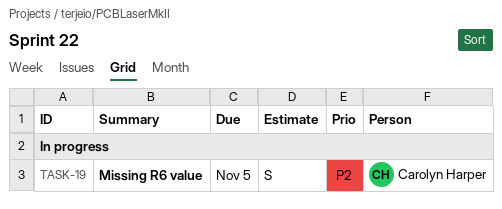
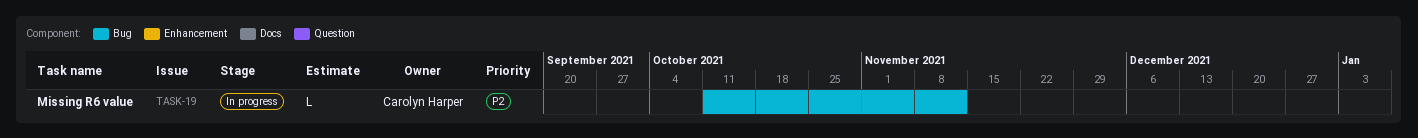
TASK-19, estimate: S -> L
TASK-19, due: Nov 5 -> Nov 12

